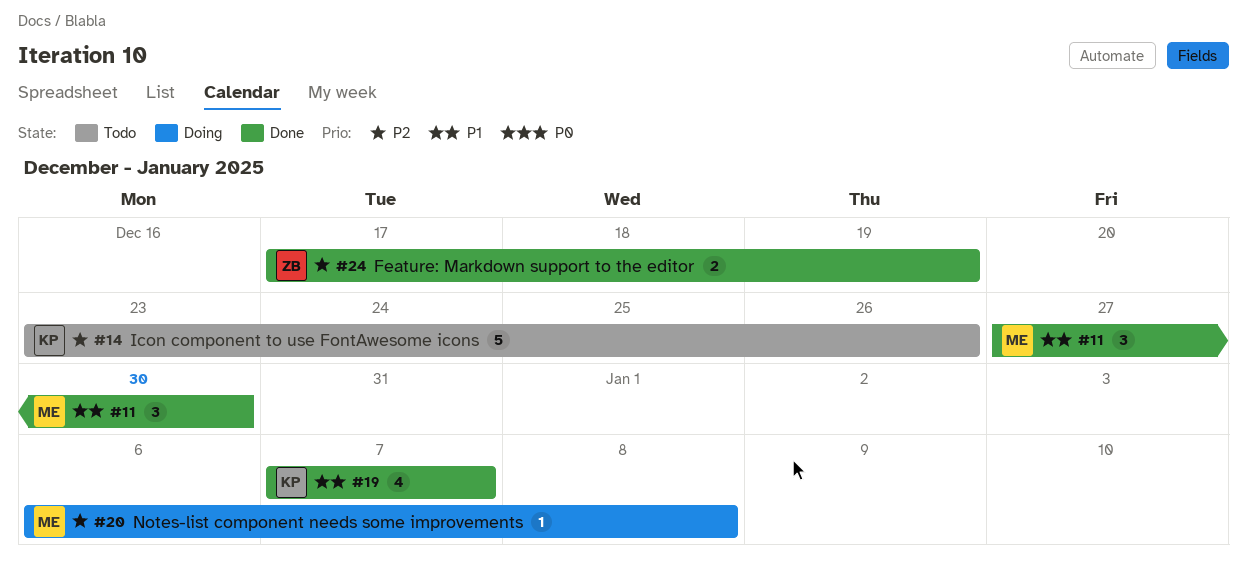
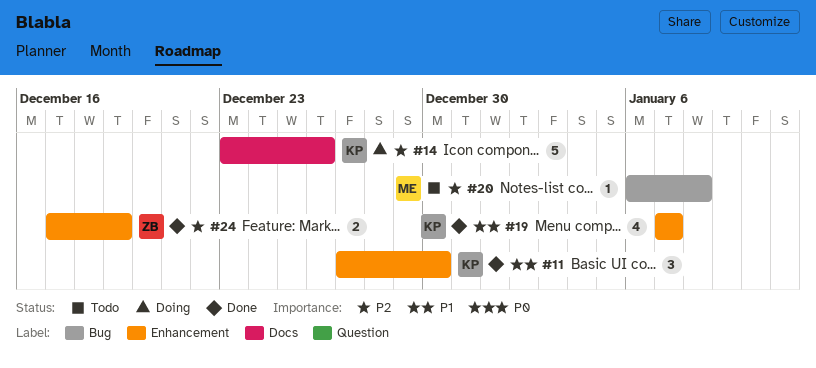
#11, owner: ME -> KP
#14, status: Todo -> Doing
#20, status: Doing -> Todo

